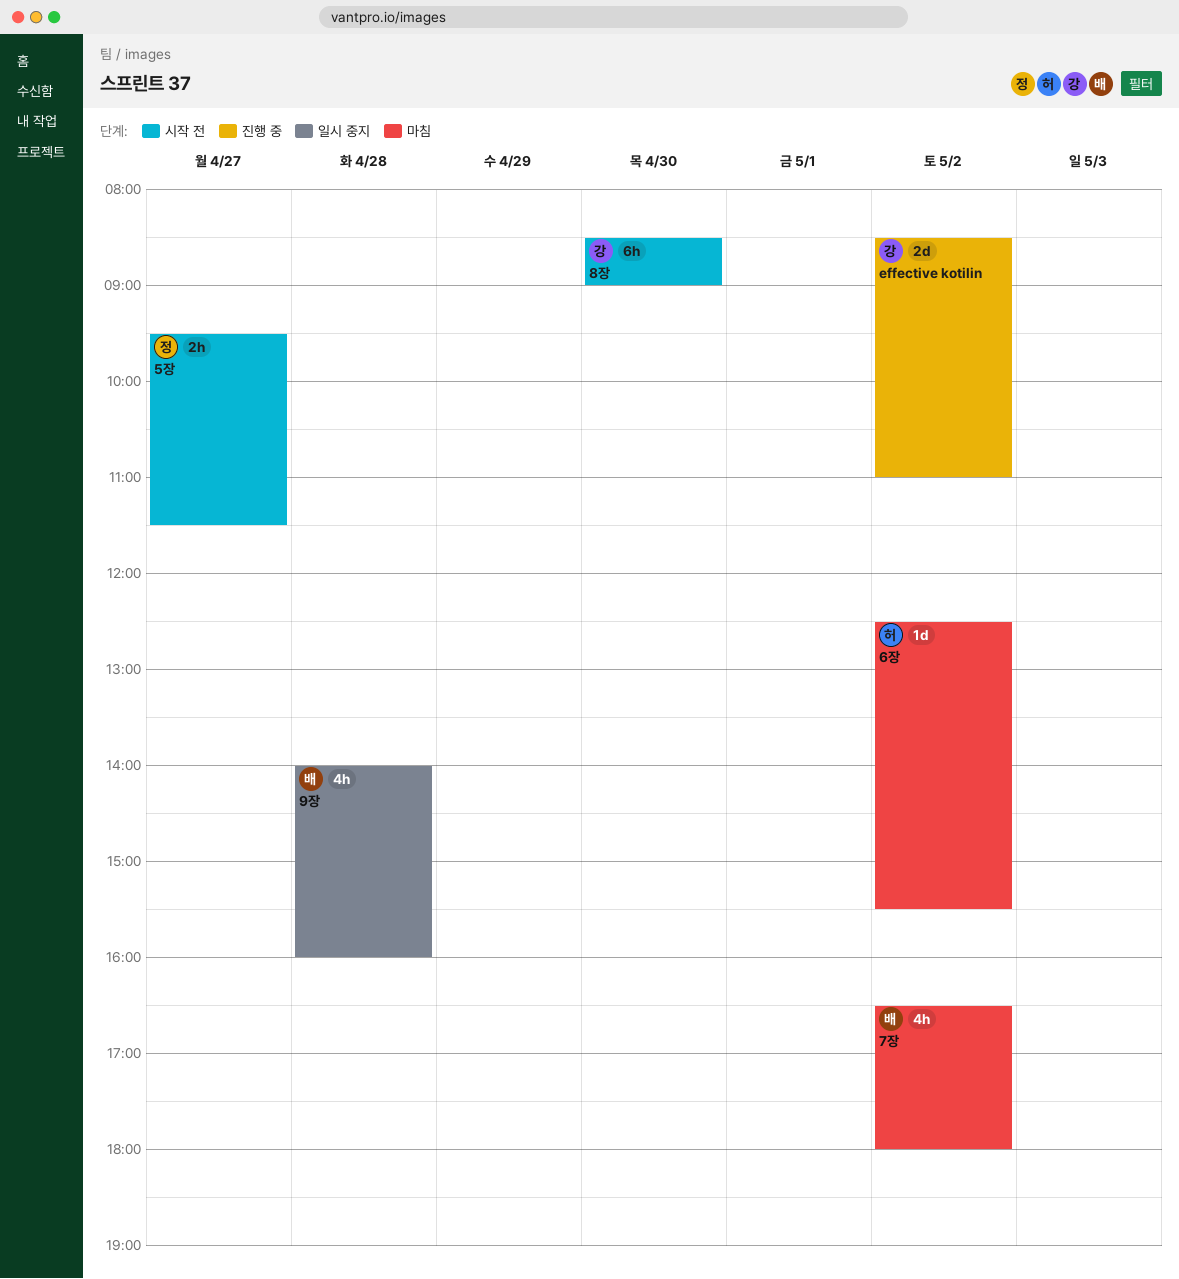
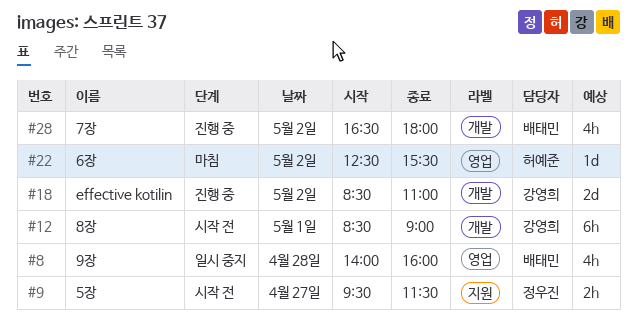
7장, status: 마침 -> 진행 중
8장, day: Apr 30 -> May 1

